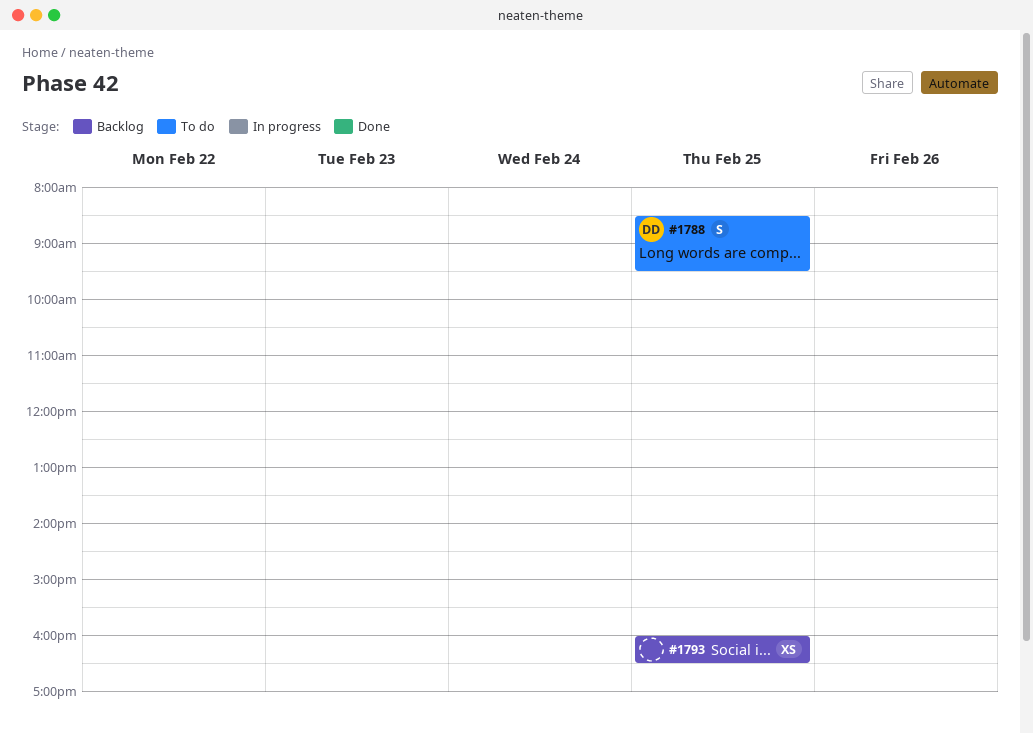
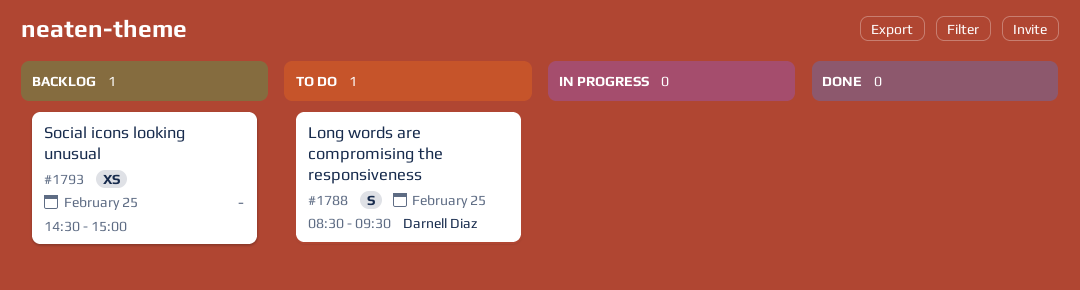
#1793, begins: 16:00 -> 14:30
#1793, ends: 16:30 -> 15:00

